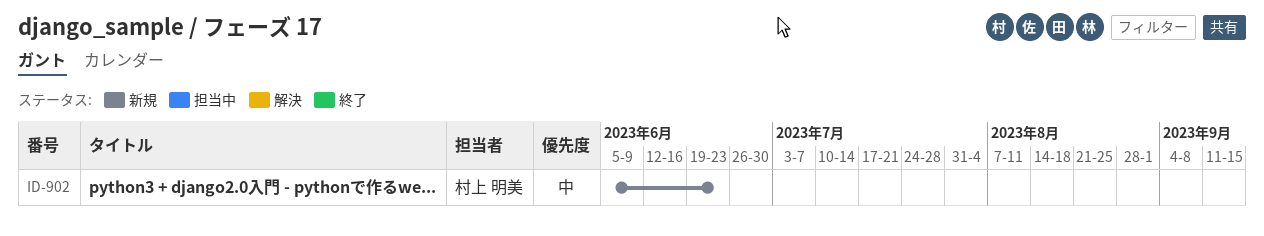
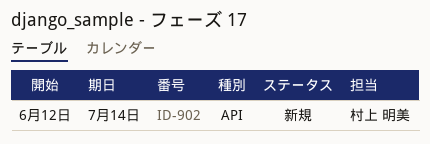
ID-902, start: Jun 5 -> Jun 12
ID-902, due: Jun 23 -> Jul 14

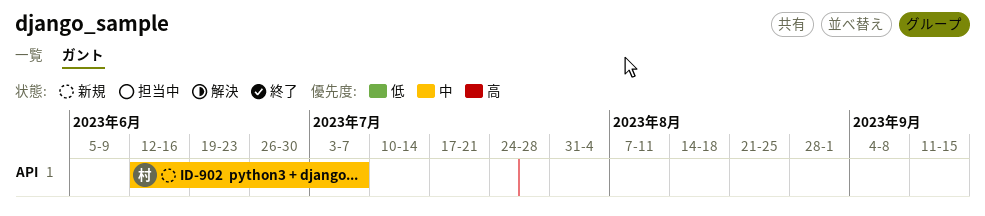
ID-902, due: Jul 14 -> Jul 7

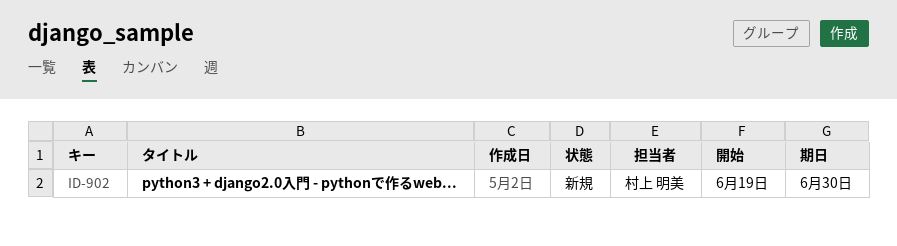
ID-902, start: Jun 12 -> Jun 19
ID-902, due: Jul 7 -> Jun 30

